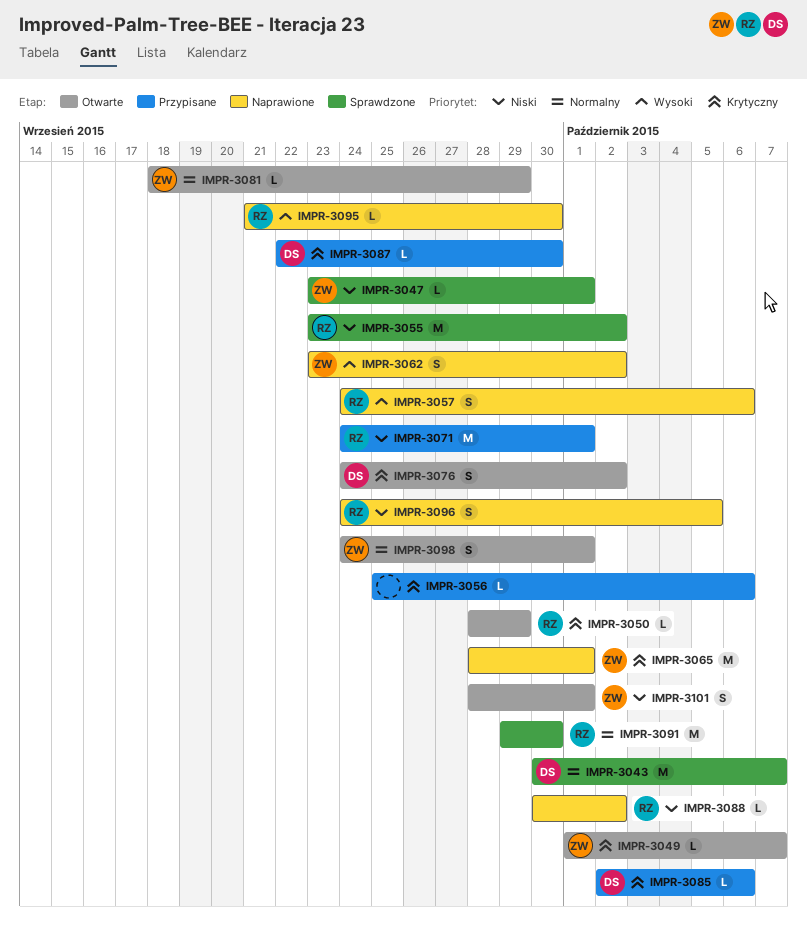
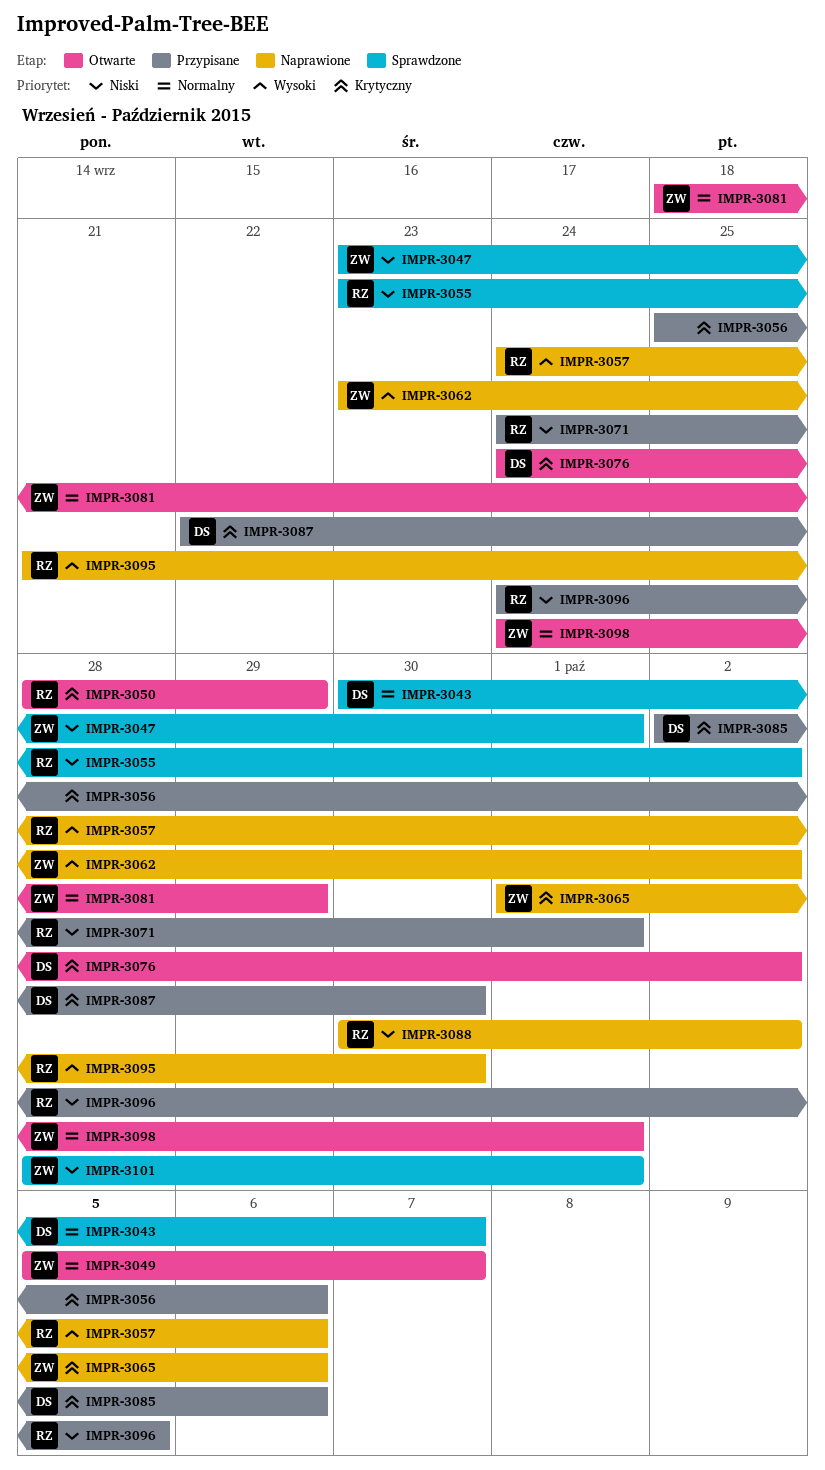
IMPR-3049, priority: Krytyczny -> Normalny
IMPR-3049, start: Oct 1 -> Oct 5
IMPR-3065, start: Sep 28 -> Oct 1
IMPR-3065, due: Oct 1 -> Oct 6
IMPR-3091: present -> none
IMPR-3096, status: Naprawione -> Przypisane
IMPR-3101, status: Otwarte -> Sprawdzone

